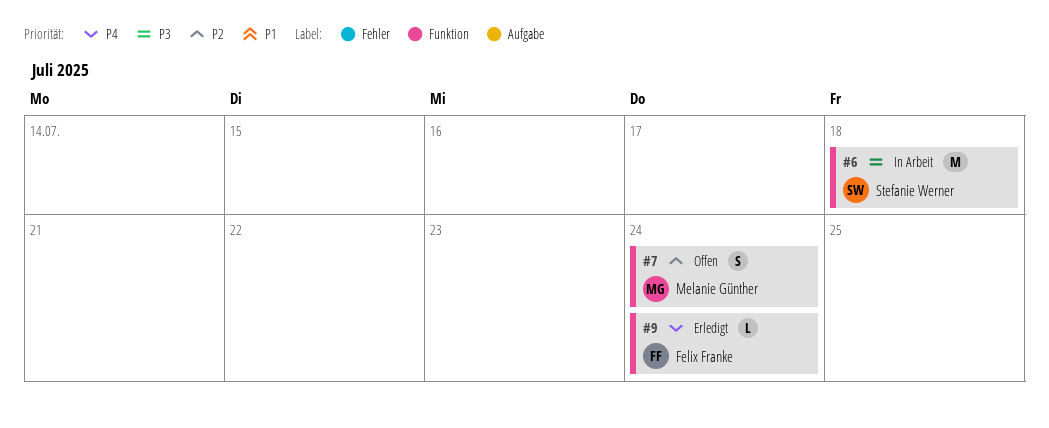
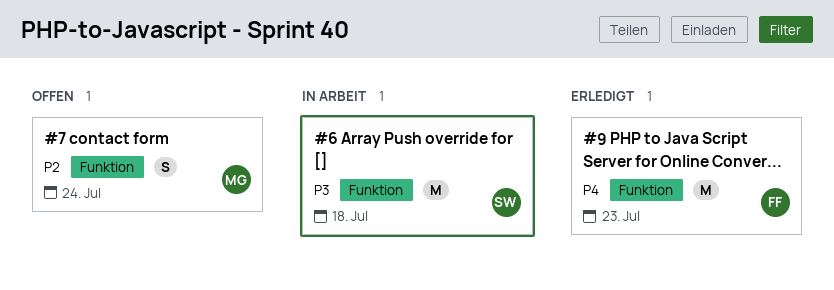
#9, estimate: L -> M
#9, due: Jul 24 -> Jul 23

